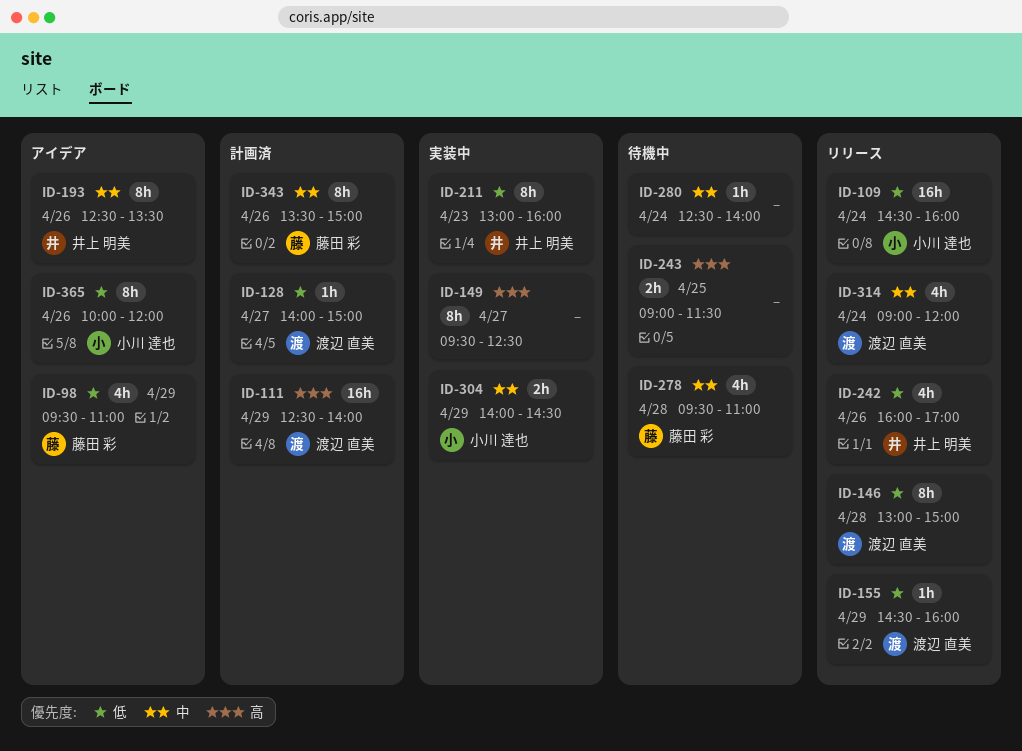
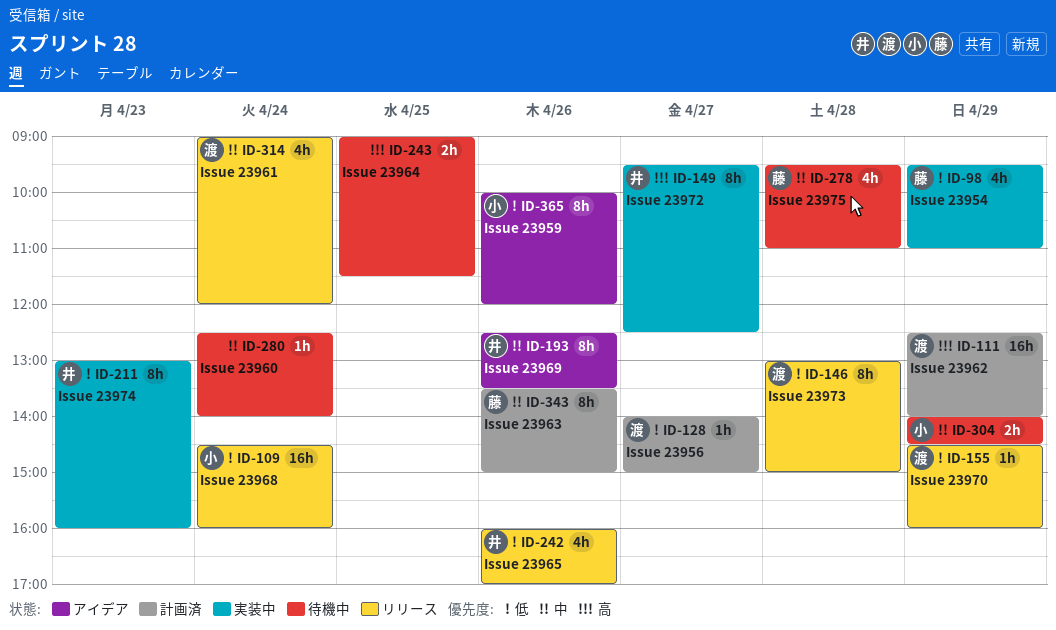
ID-98, status: アイデア -> 実装中
ID-149, owner: none -> 井上 明美
ID-304, status: 実装中 -> 待機中

